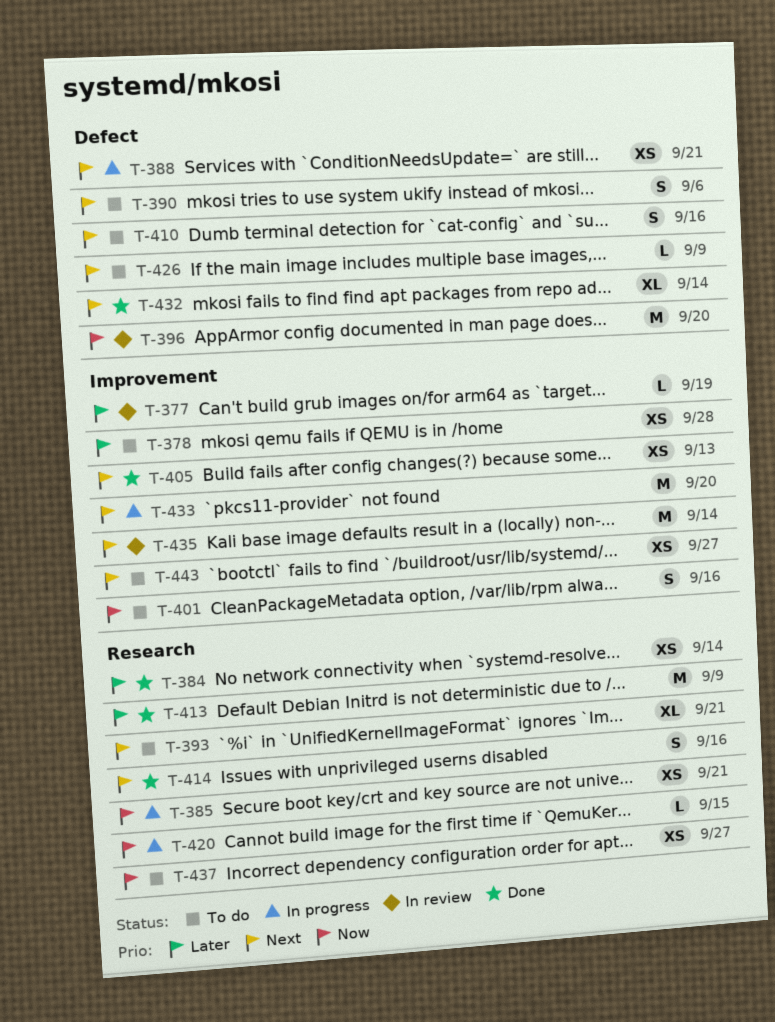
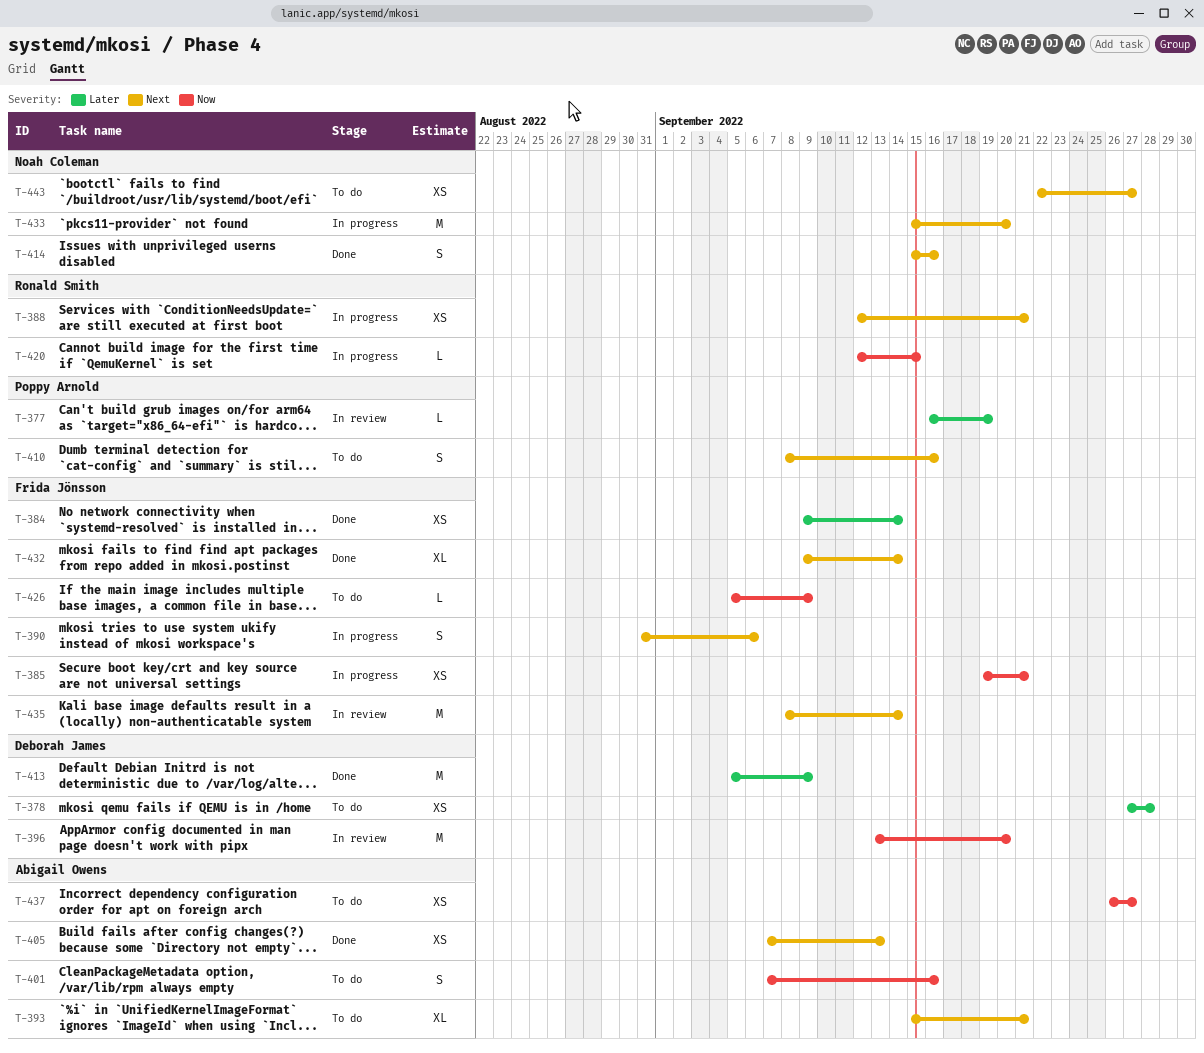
T-390, status: To do -> In progress
T-426, priority: Next -> Now

